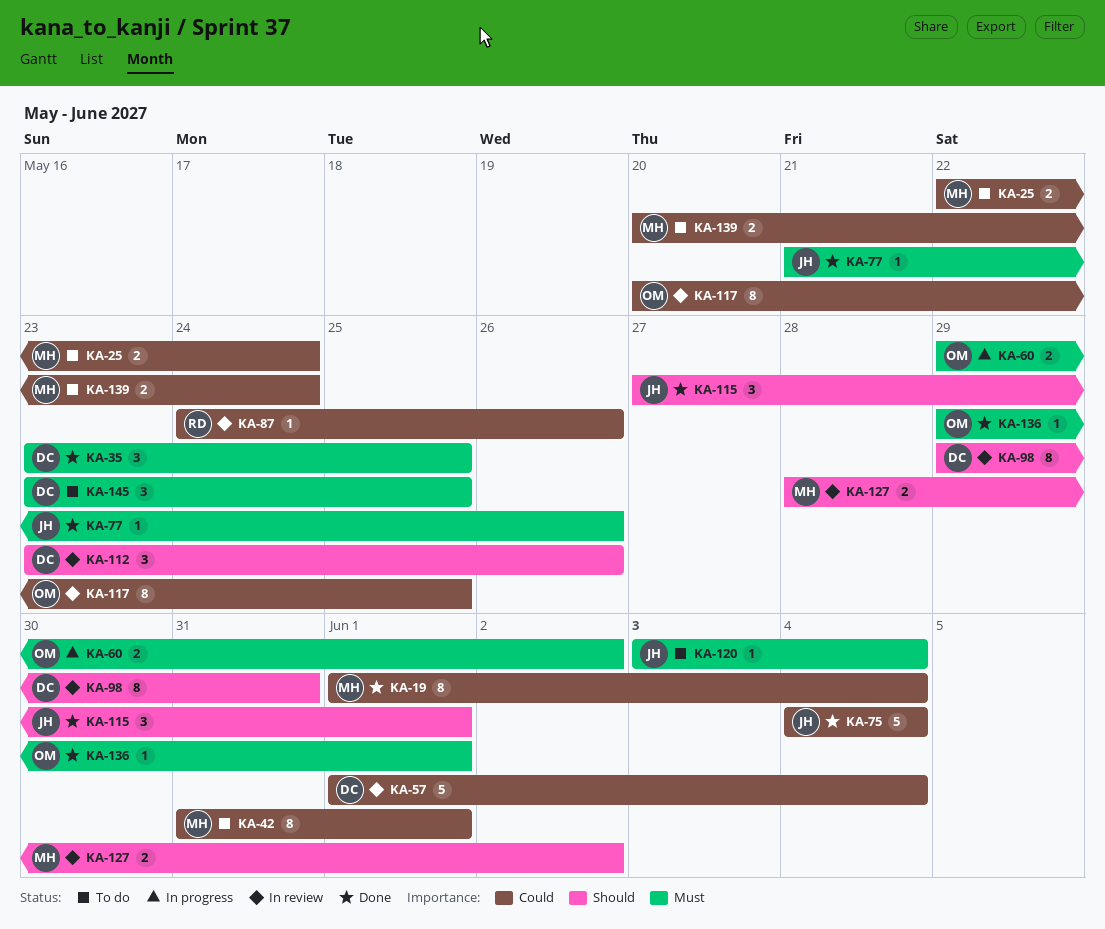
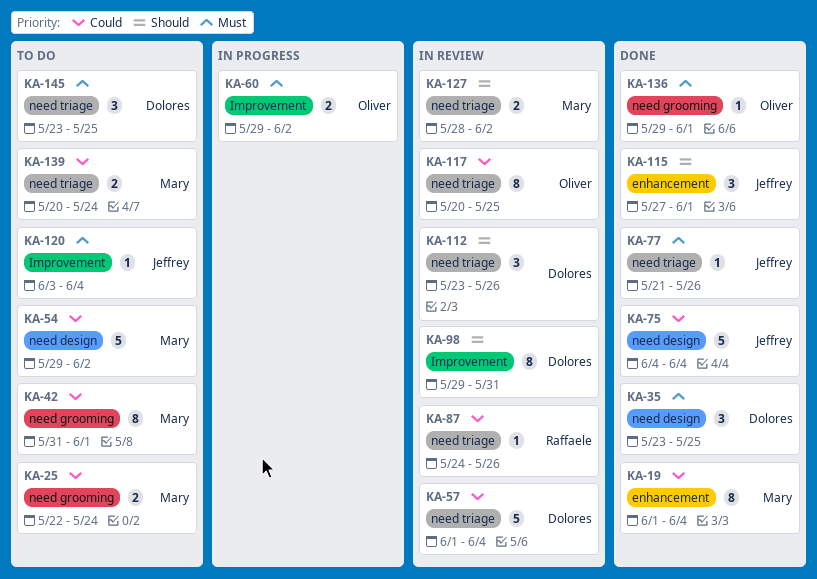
KA-54: none -> present

